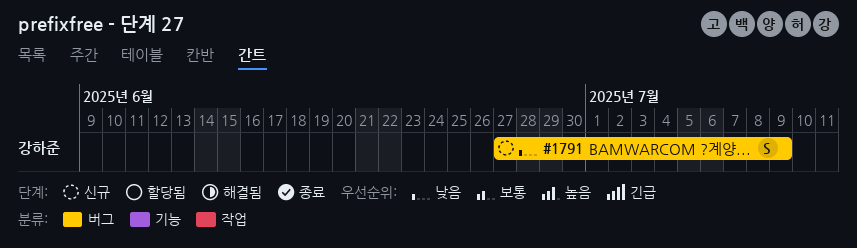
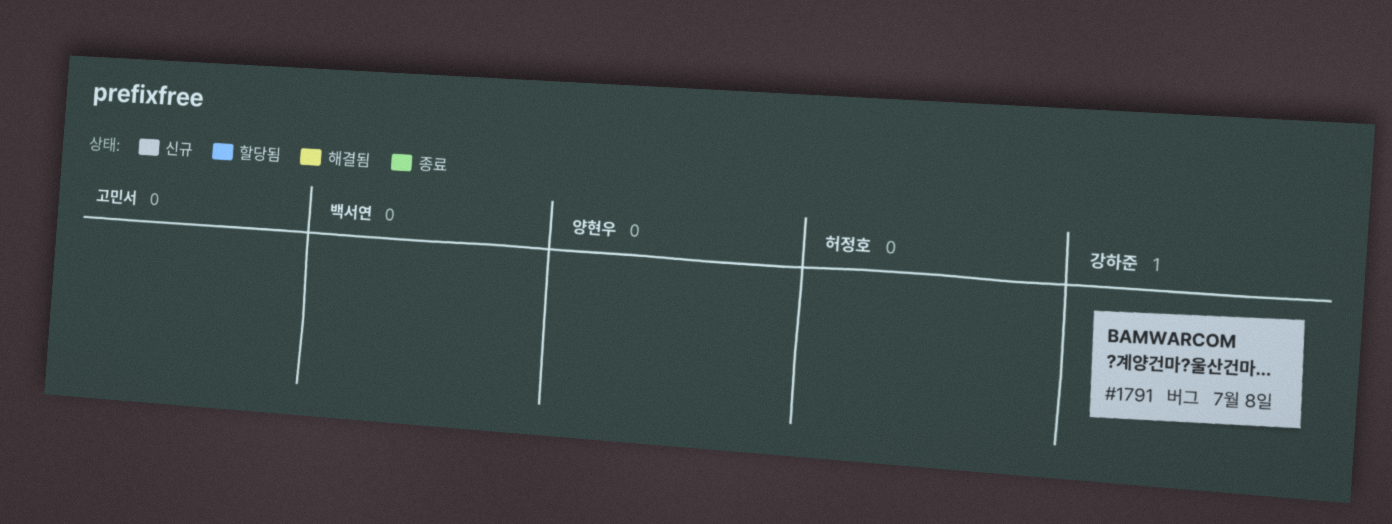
#1791, due: Jul 9 -> Jul 8

